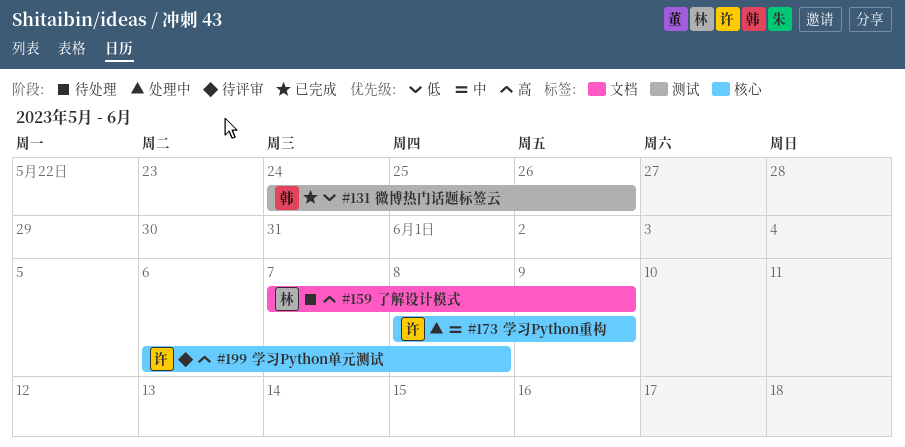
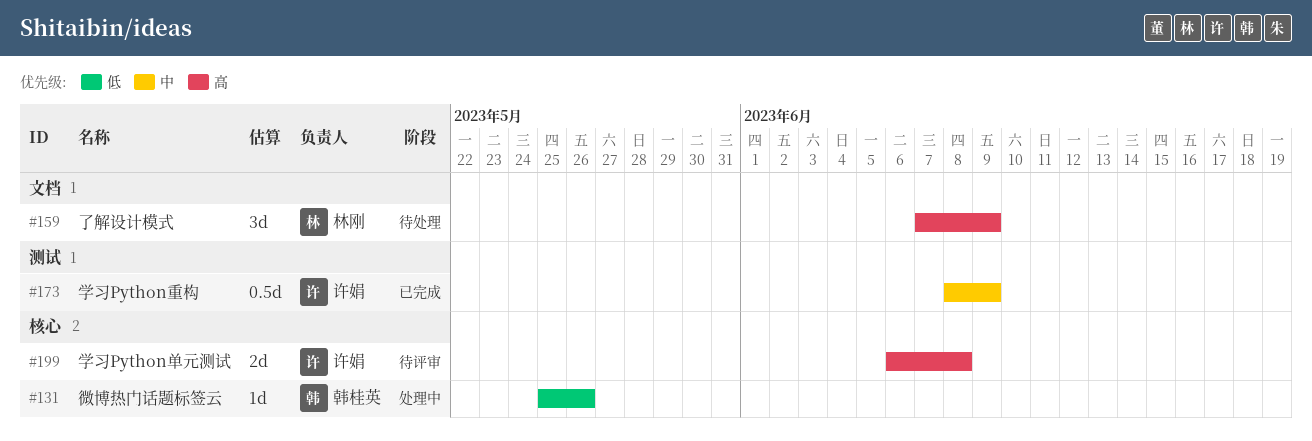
#131, status: 已完成 -> 处理中
#131, label: 测试 -> 核心
#131, start: May 24 -> May 25
#173, status: 处理中 -> 已完成
#173, label: 核心 -> 测试

